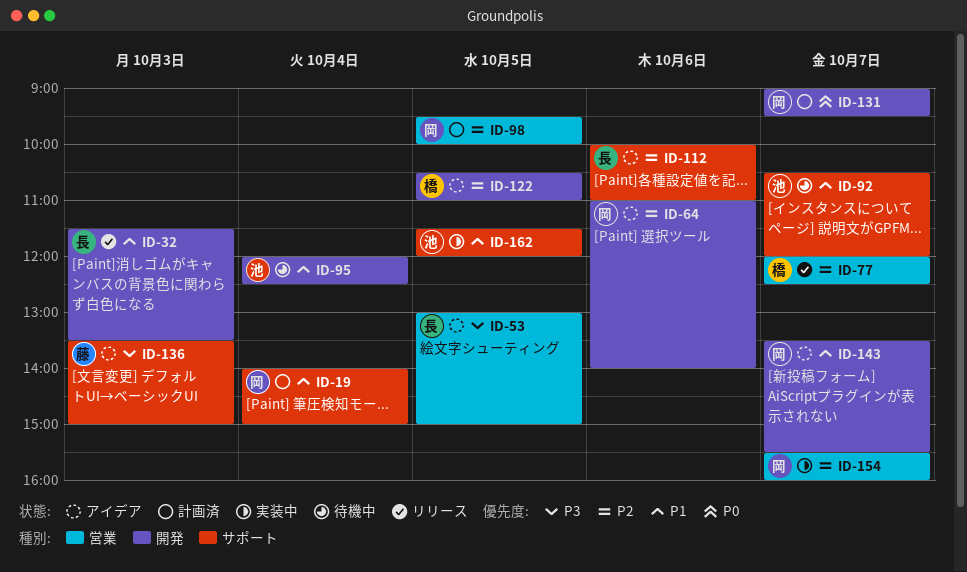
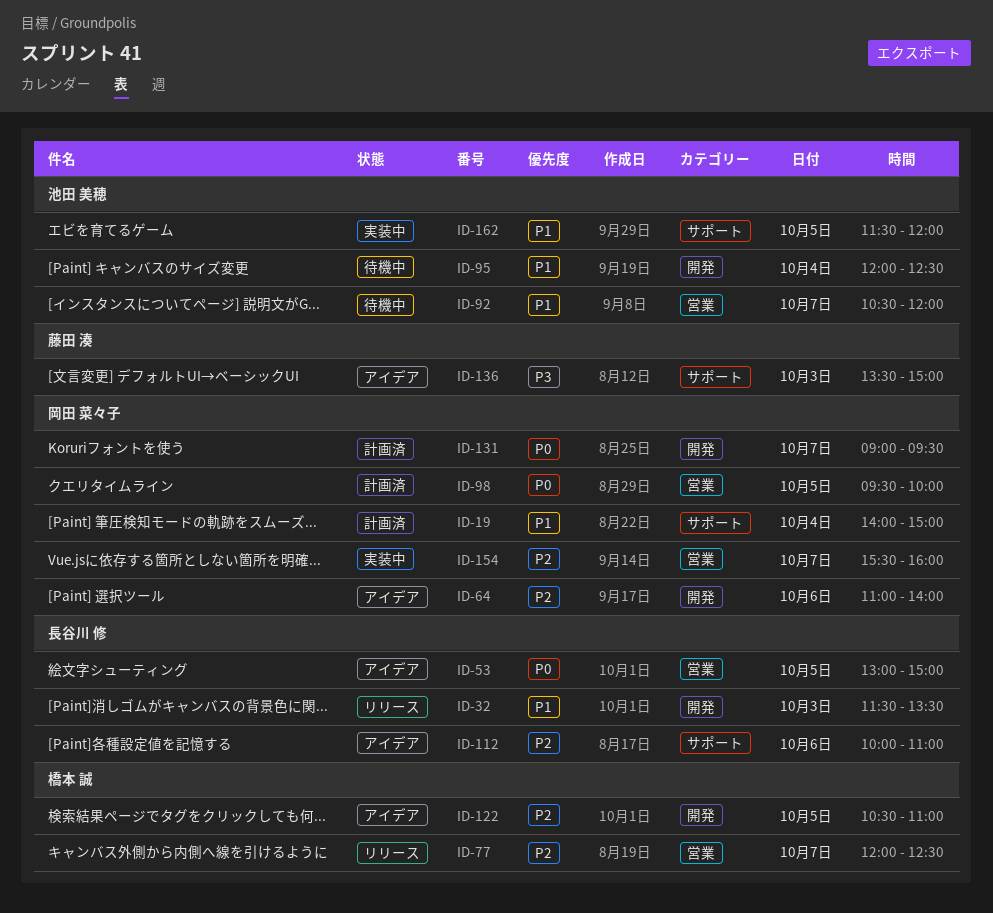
ID-53, priority: P3 -> P0
ID-92, label: サポート -> 営業
ID-98, priority: P2 -> P0
ID-143: present -> none

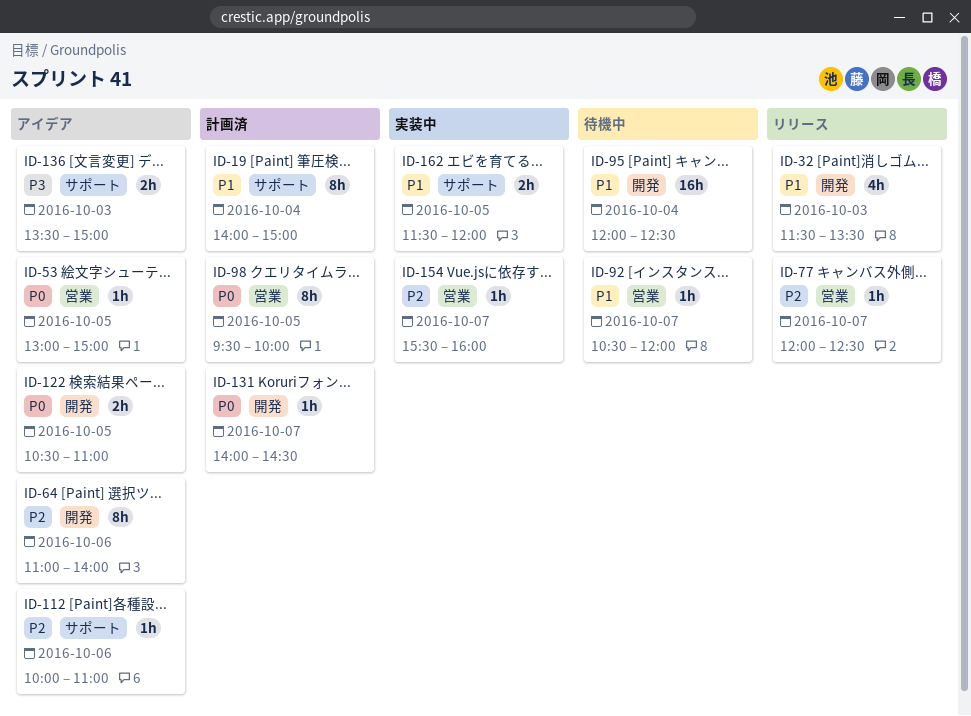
ID-122, priority: P2 -> P0
ID-131, begins: 09:00 -> 14:00
ID-131, ends: 09:30 -> 14:30

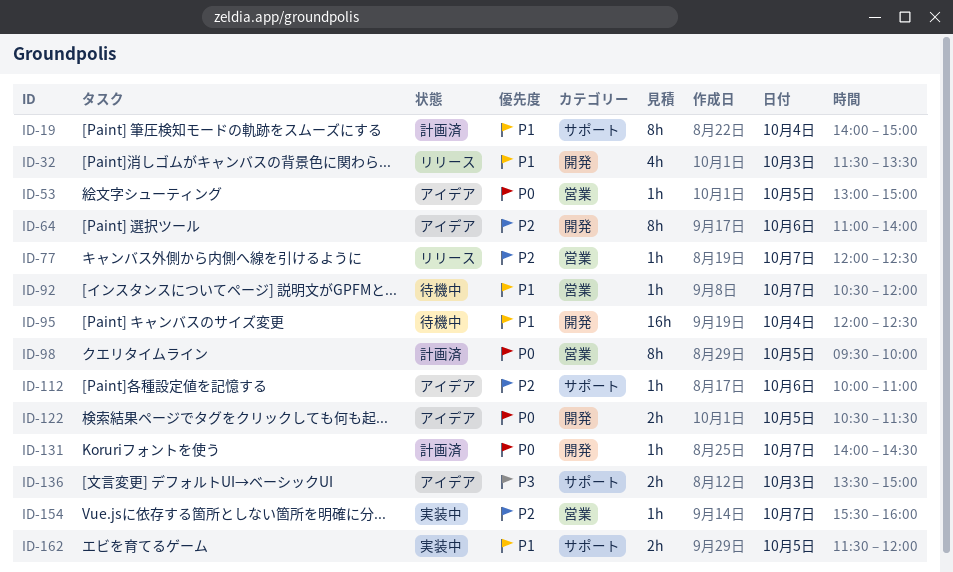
ID-122, ends: 11:00 -> 11:30

